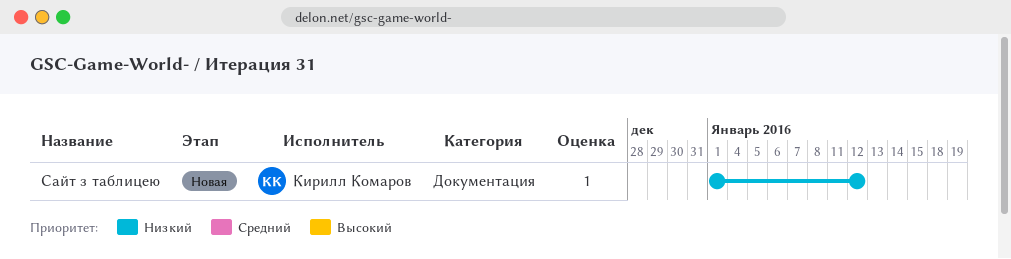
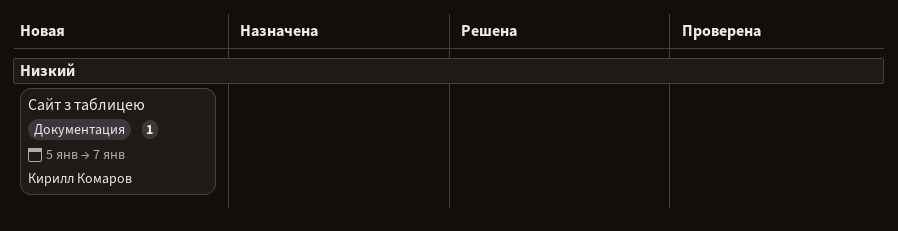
Сайт з таблицею, start: Jan 1 -> Jan 5
Сайт з таблицею, due: Jan 12 -> Jan 7

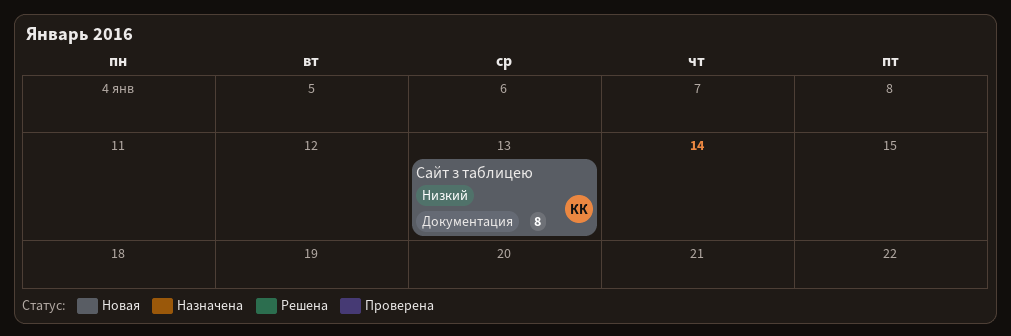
Сайт з таблицею, estimate: 1 -> 8
Сайт з таблицею, due: Jan 7 -> Jan 13

